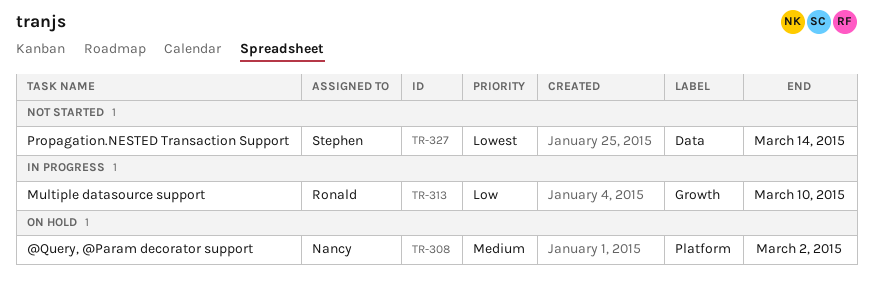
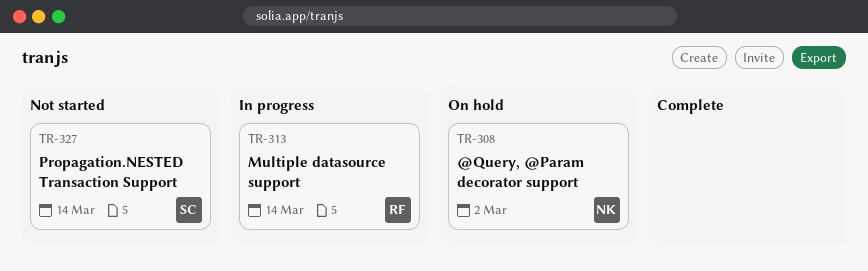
TR-313, due: Mar 10 -> Mar 14

